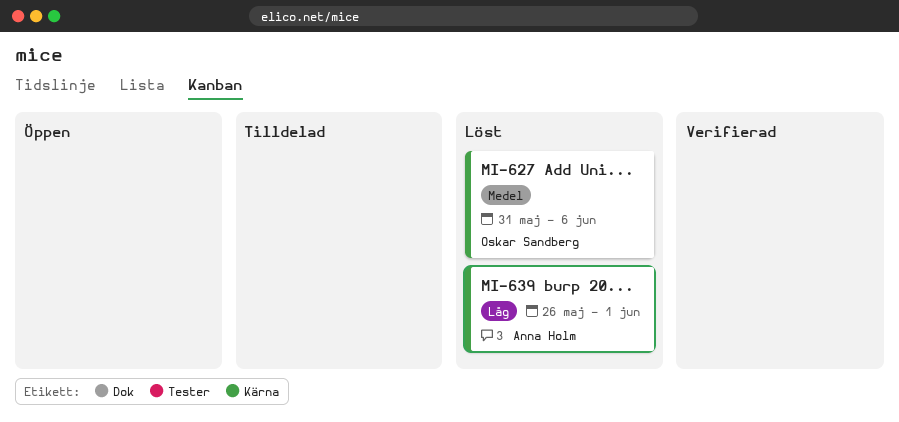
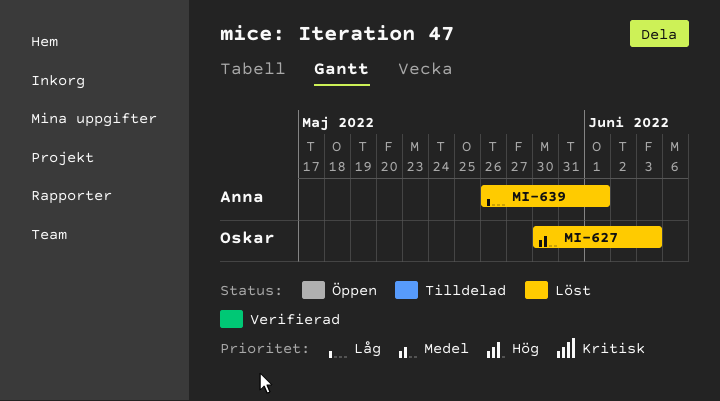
MI-627, start: May 31 -> May 30
MI-627, due: Jun 6 -> Jun 3

